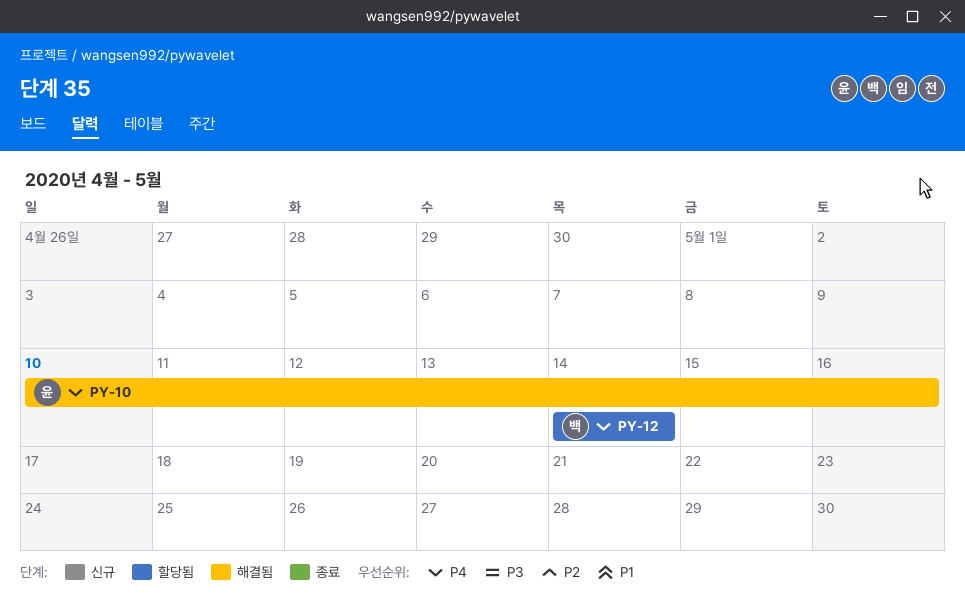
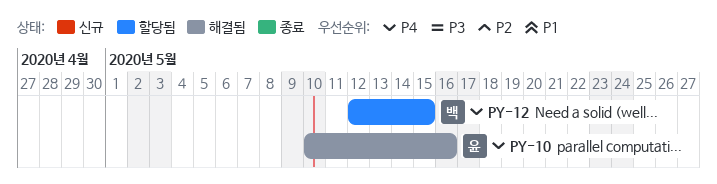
PY-12, start: May 14 -> May 12
PY-12, due: May 14 -> May 15

